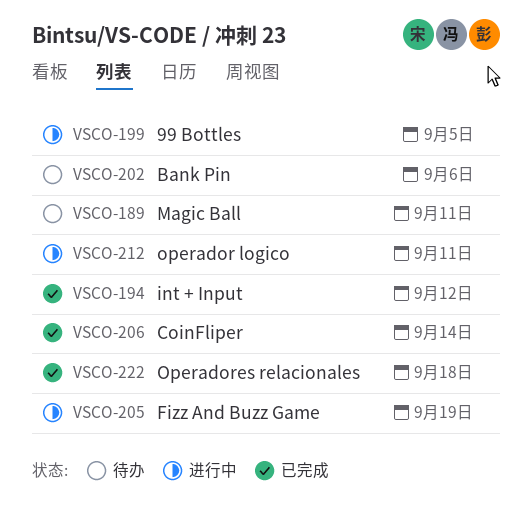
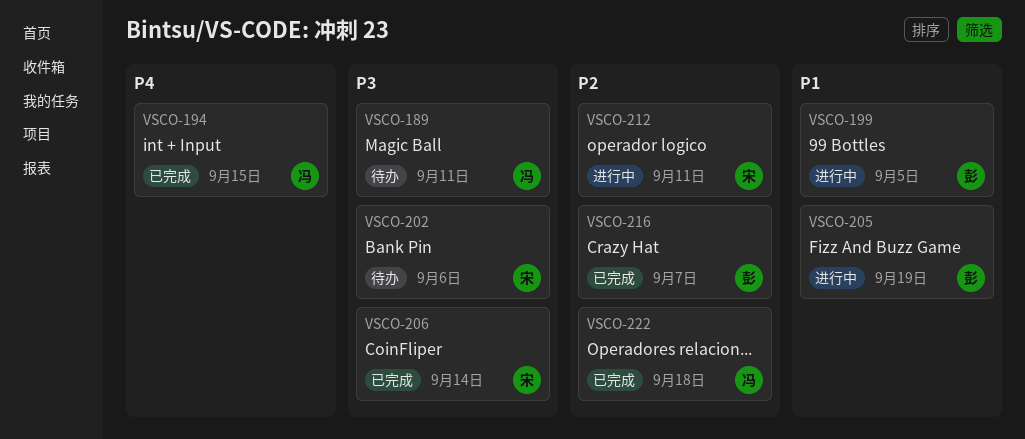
VSCO-194, due: Sep 12 -> Sep 15
VSCO-216: none -> present

